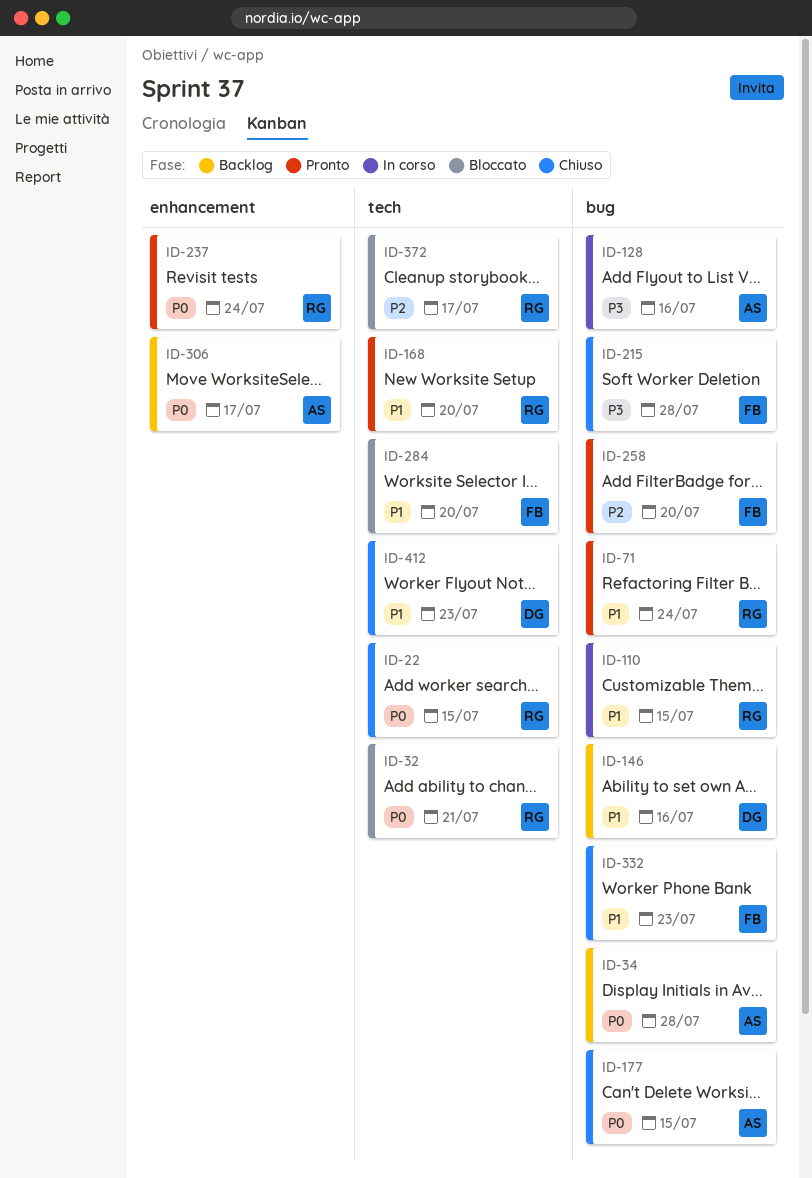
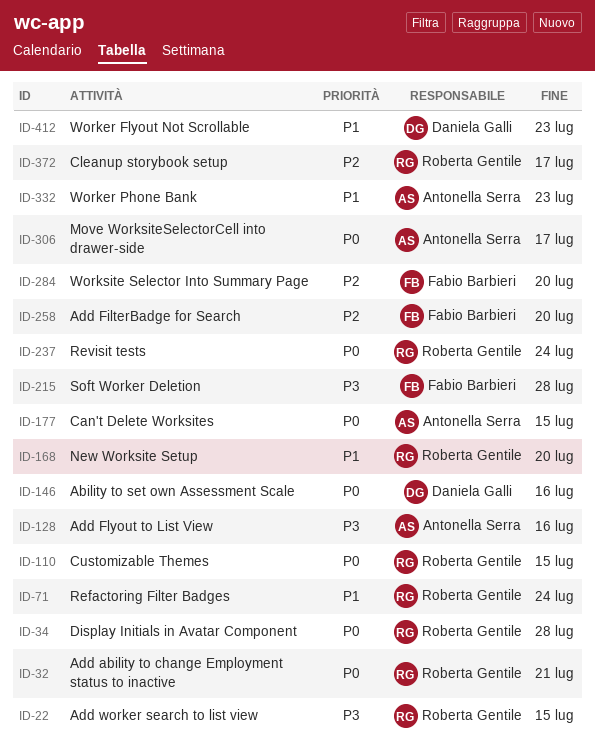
ID-22, priority: P0 -> P3
ID-34, owner: Antonella Serra -> Roberta Gentile
ID-110, priority: P1 -> P0
ID-146, priority: P1 -> P0
ID-284, priority: P1 -> P2
ID-332, owner: Fabio Barbieri -> Antonella Serra

